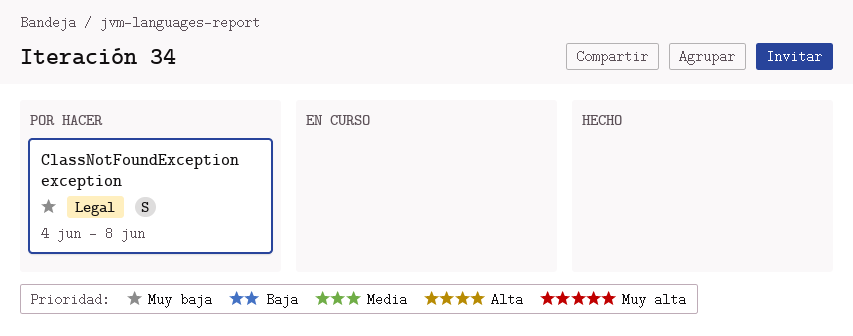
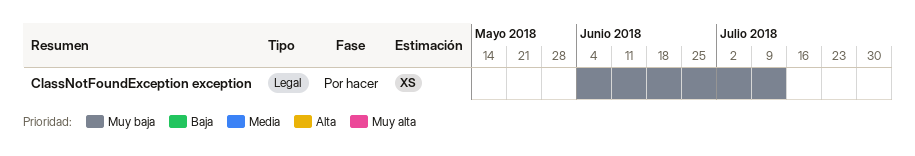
ClassNotFoundException exception, estimate: S -> XS
ClassNotFoundException exception, due: Jun 8 -> Jul 13

